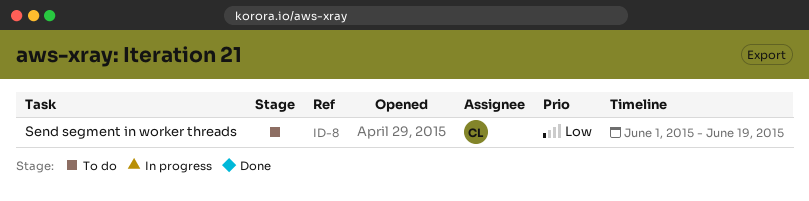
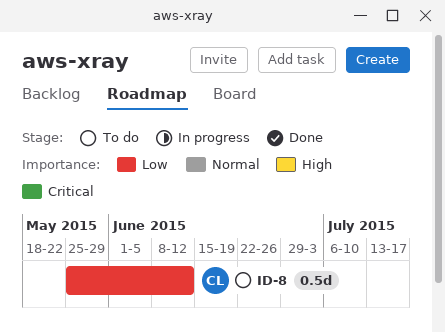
ID-8, start: Jun 1 -> May 25
ID-8, due: Jun 19 -> Jun 12

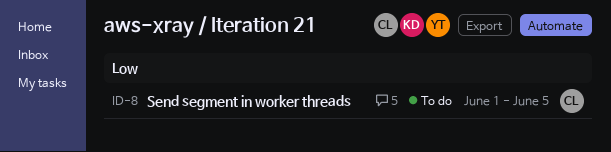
ID-8, start: May 25 -> Jun 1
ID-8, due: Jun 12 -> Jun 5

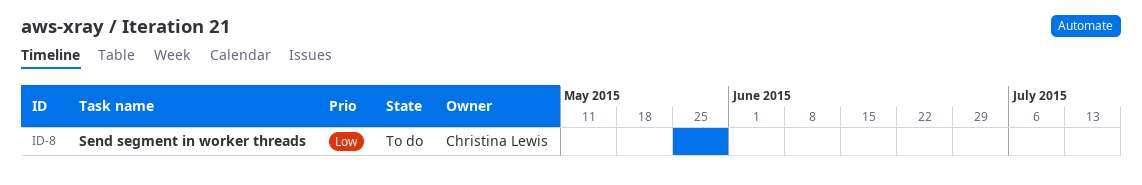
ID-8, start: Jun 1 -> May 25
ID-8, due: Jun 5 -> May 29

